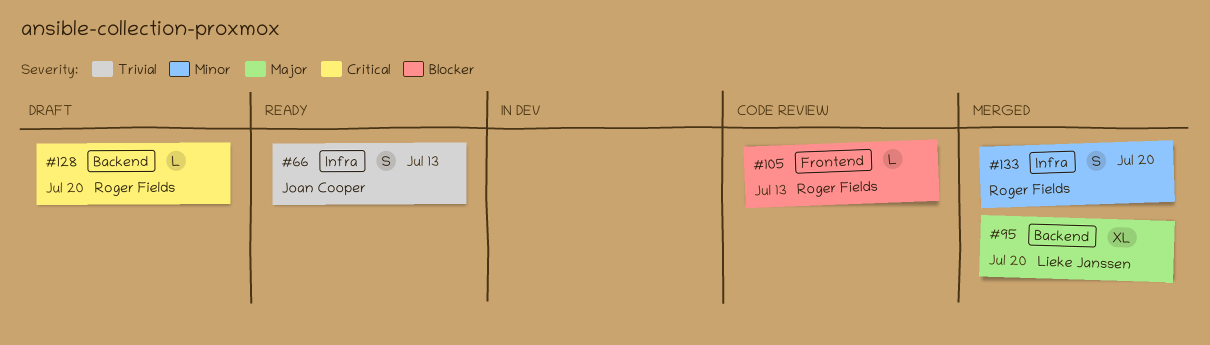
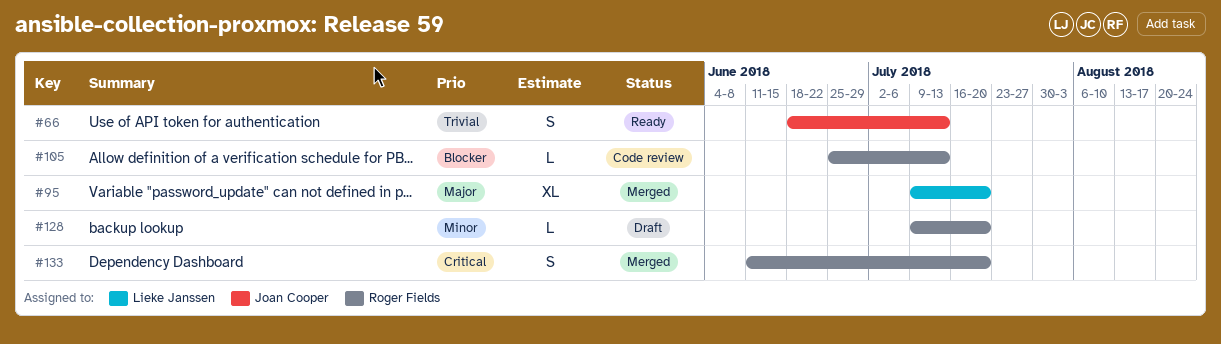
#128, priority: Critical -> Minor
#133, priority: Minor -> Critical

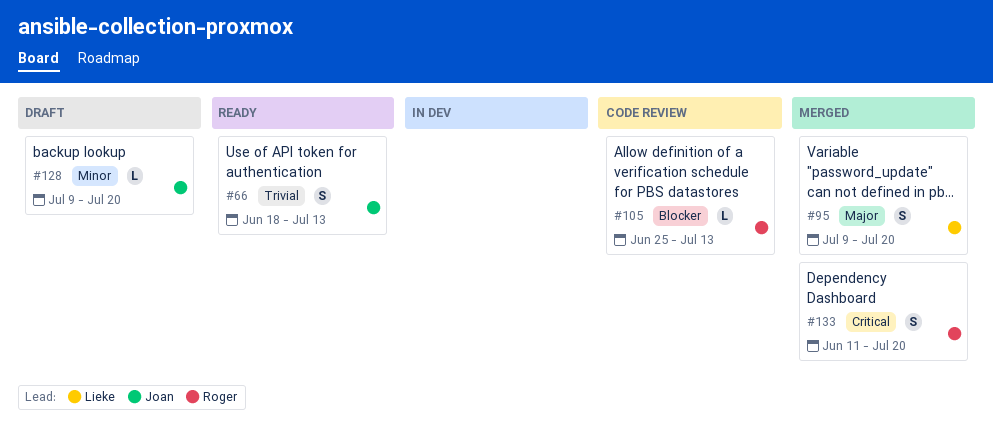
#95, estimate: XL -> S
#128, owner: Roger Fields -> Joan Cooper

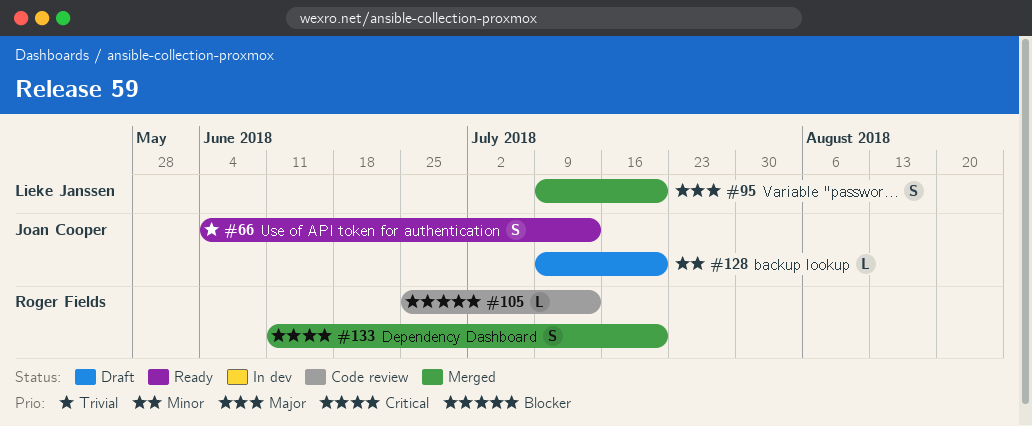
#66, start: Jun 18 -> Jun 4

